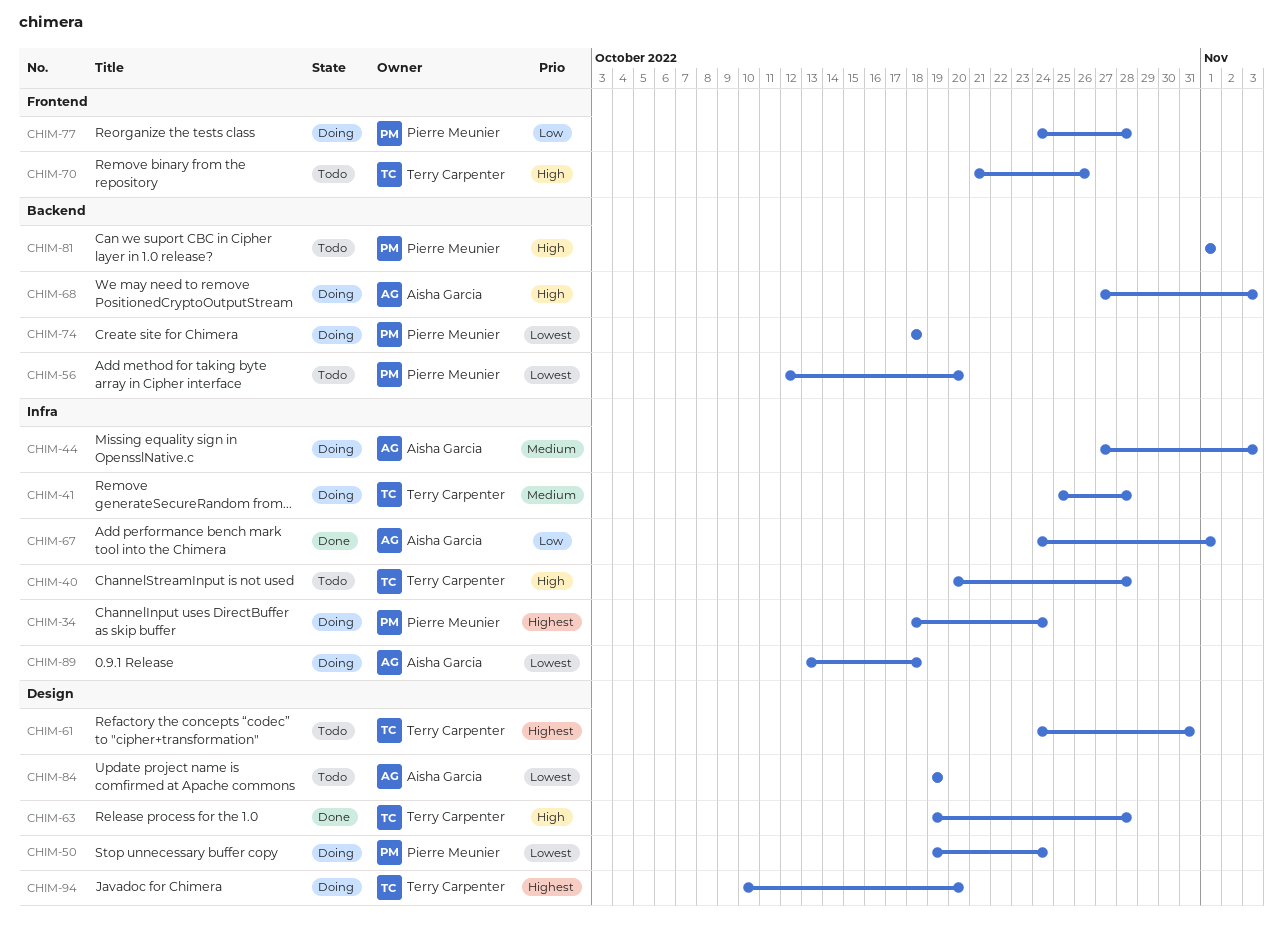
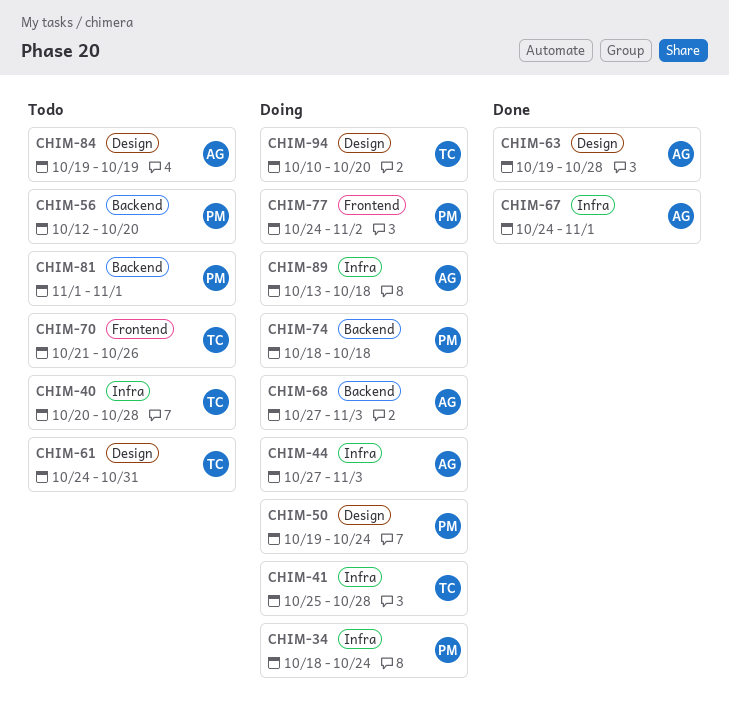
CHIM-63, owner: Terry Carpenter -> Aisha Garcia
CHIM-77, due: Oct 28 -> Nov 2

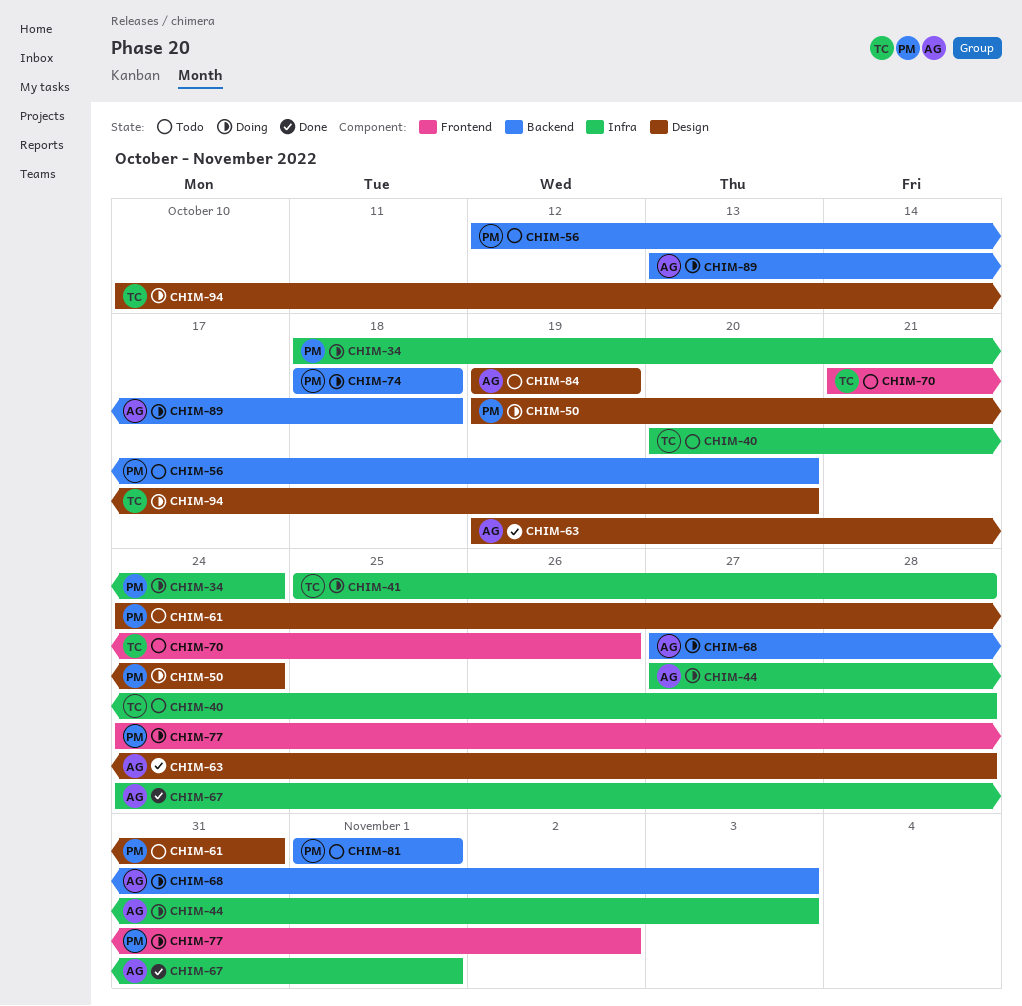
CHIM-61, owner: TC -> PM
CHIM-89, label: Infra -> Backend

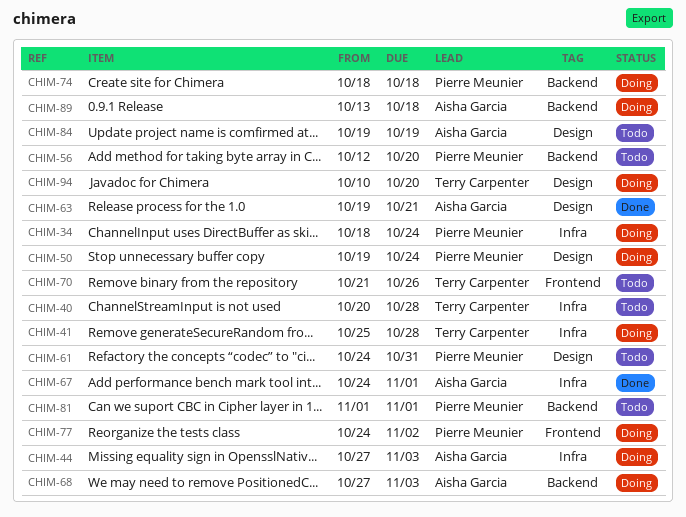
CHIM-63, due: Oct 28 -> Oct 21

